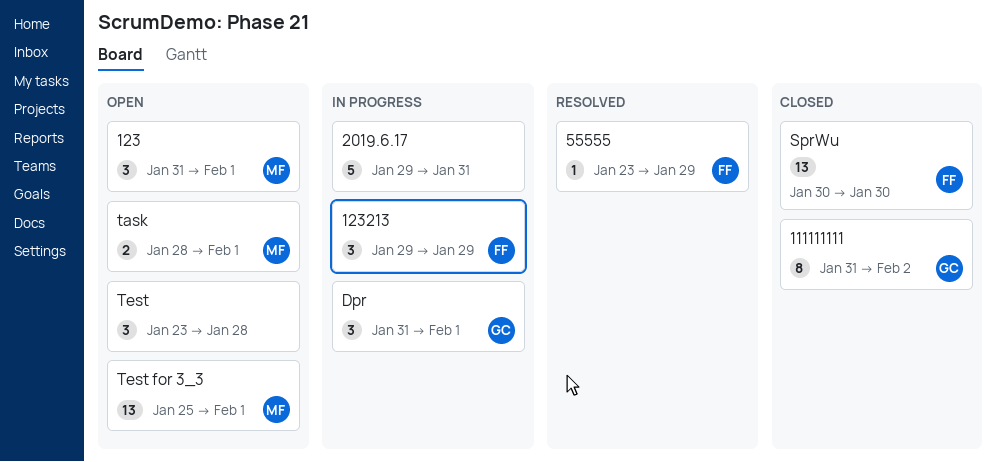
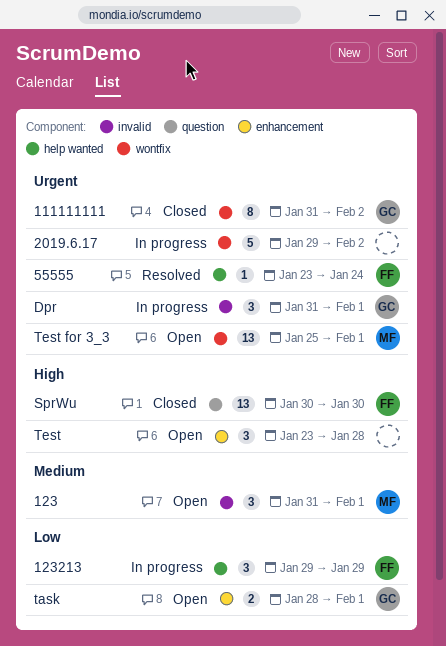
2019.6.17, due: Jan 31 -> Feb 2
55555, due: Jan 29 -> Jan 24
task, owner: MF -> GC

